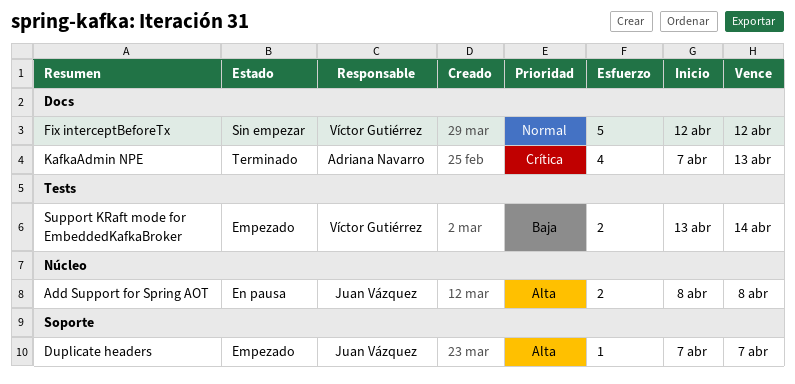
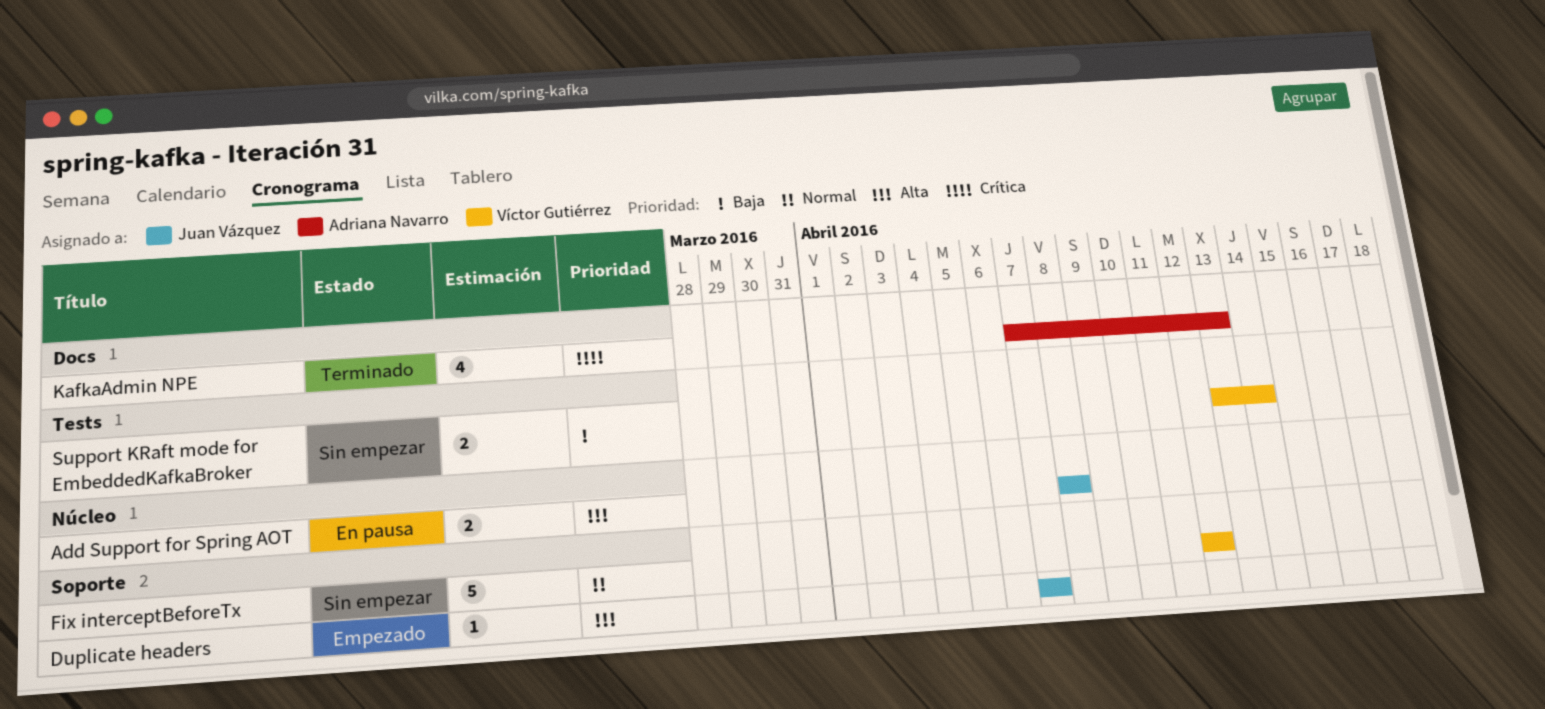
Fix interceptBeforeTx, label: Docs -> Soporte
Support KRaft mode for EmbeddedKafkaBroker, status: Empezado -> Sin empezar

